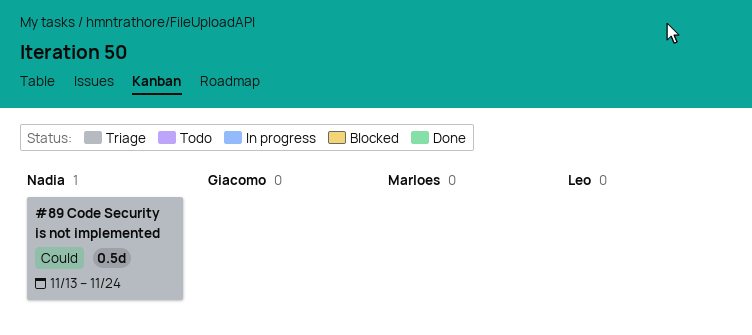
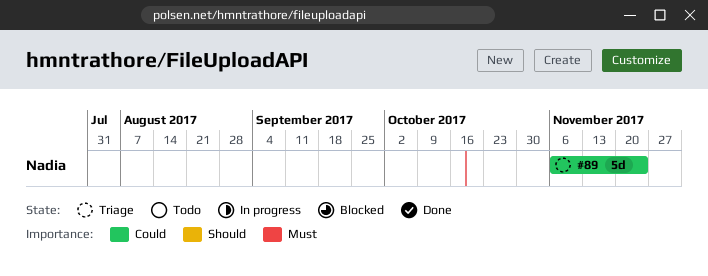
#89, estimate: 0.5d -> 5d
#89, start: Nov 13 -> Nov 6

